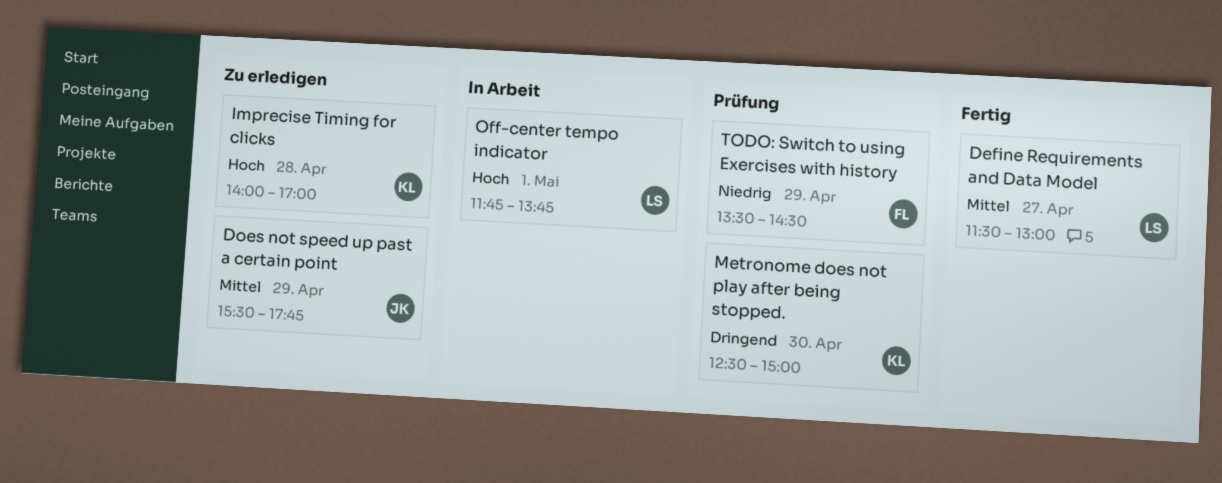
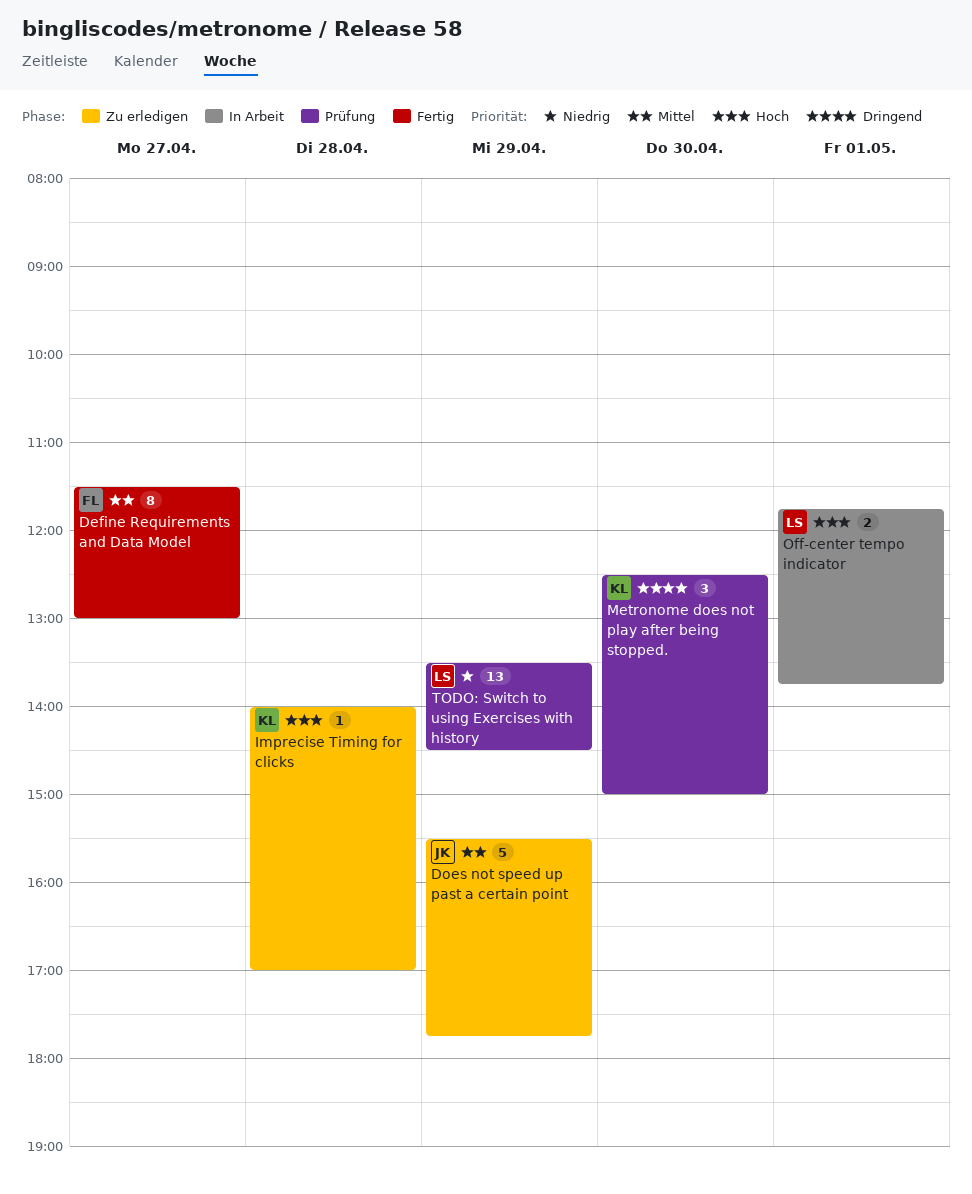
Define Requirements and Data Model, owner: LS -> FL
TODO: Switch to using Exercises with history, owner: FL -> LS

